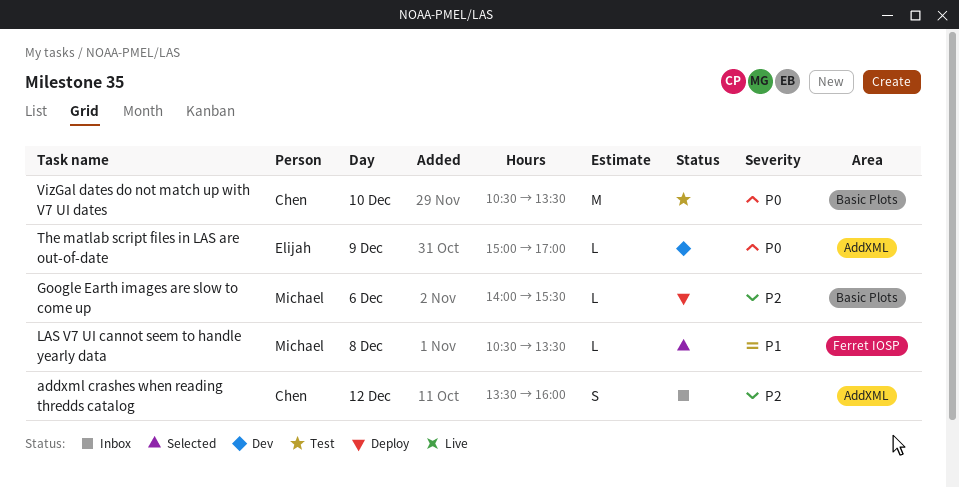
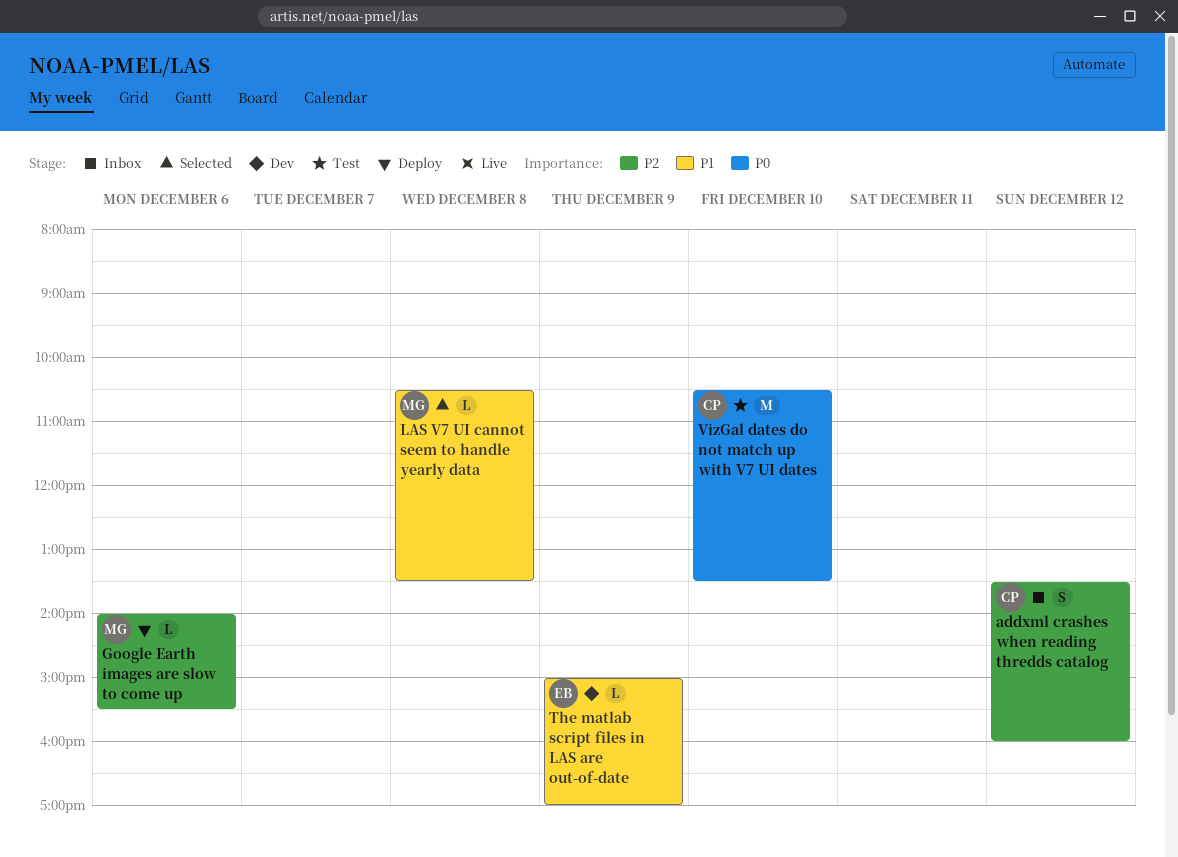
The matlab script files in LAS are out-of-date, priority: P0 -> P1

